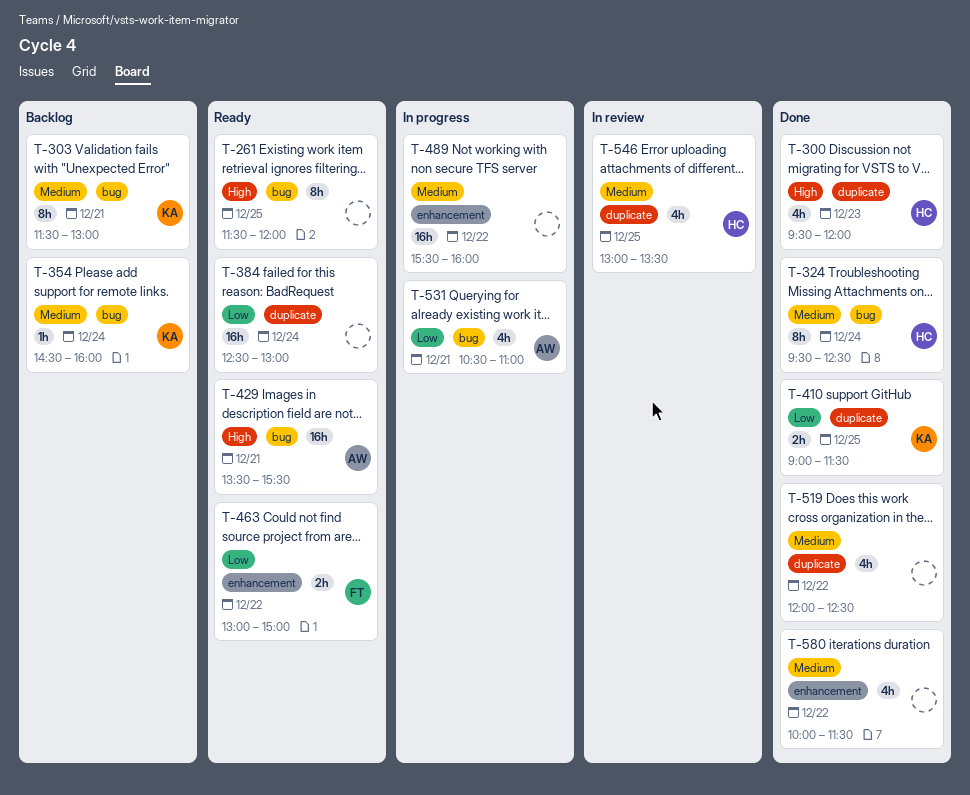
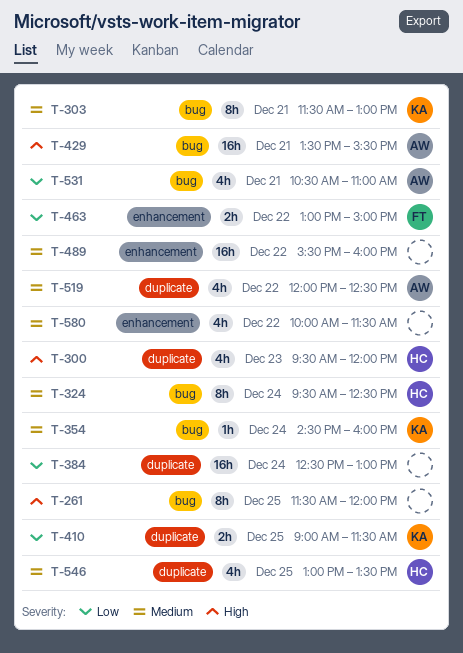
T-519, owner: none -> AW

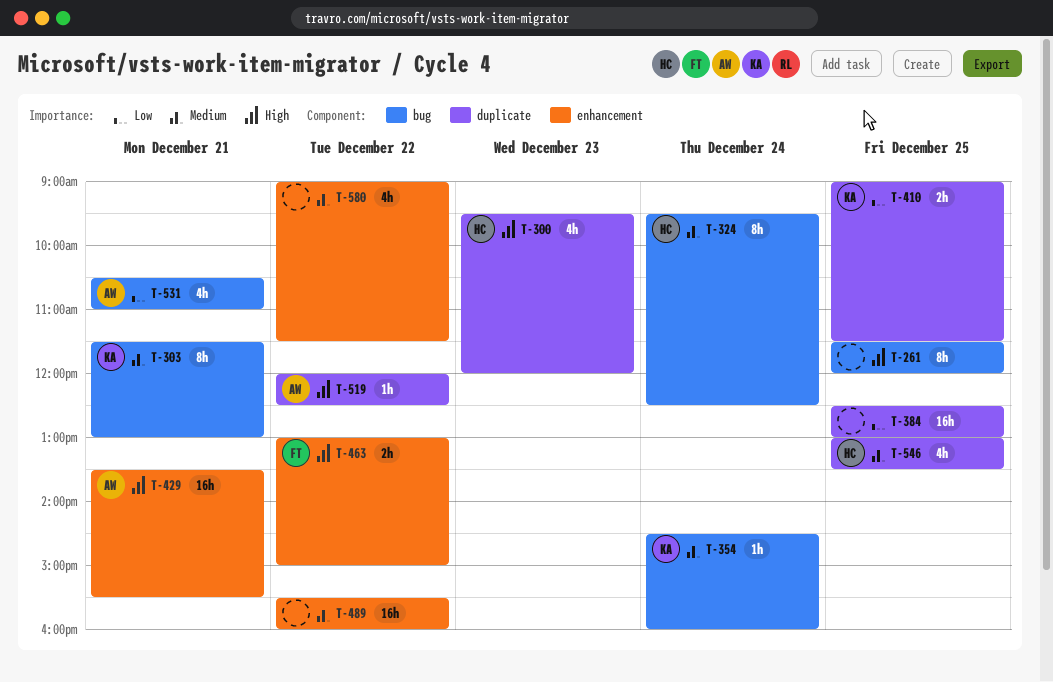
T-384, day: Dec 24 -> Dec 25
T-429, label: bug -> enhancement
T-463, priority: Low -> High
T-519, priority: Medium -> High
T-519, estimate: 4h -> 1h
T-580, begins: 10:00 -> 09:00

